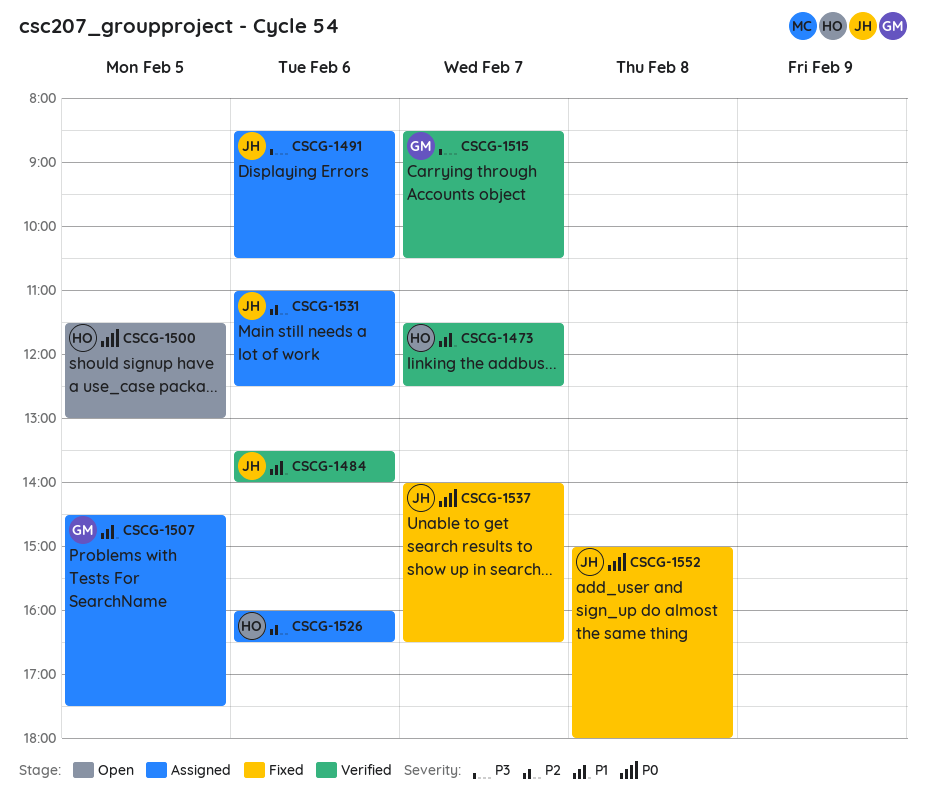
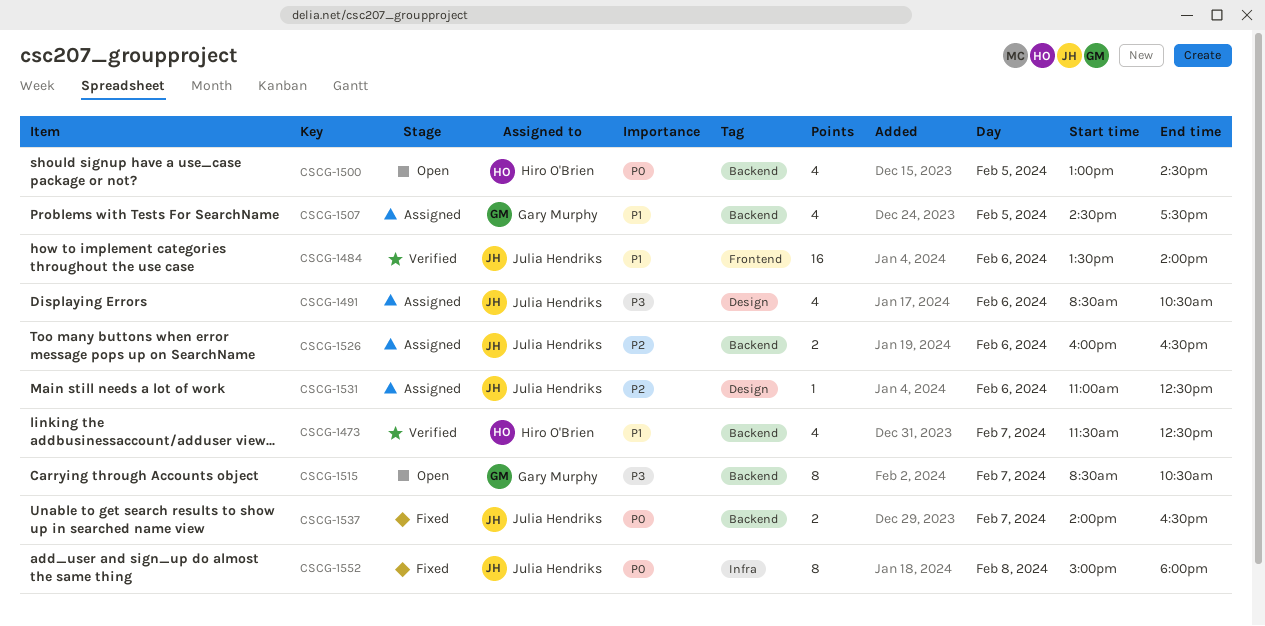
CSCG-1500, begins: 11:30 -> 13:00
CSCG-1500, ends: 13:00 -> 14:30
CSCG-1515, status: Verified -> Open
CSCG-1526, owner: Hiro O'Brien -> Julia Hendriks

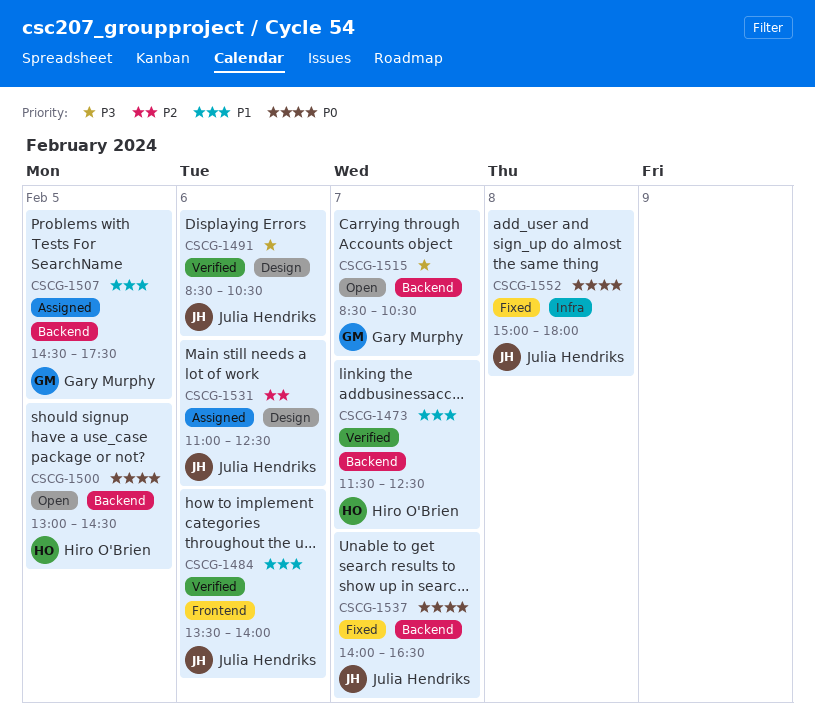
CSCG-1491, status: Assigned -> Verified
CSCG-1526: present -> none

